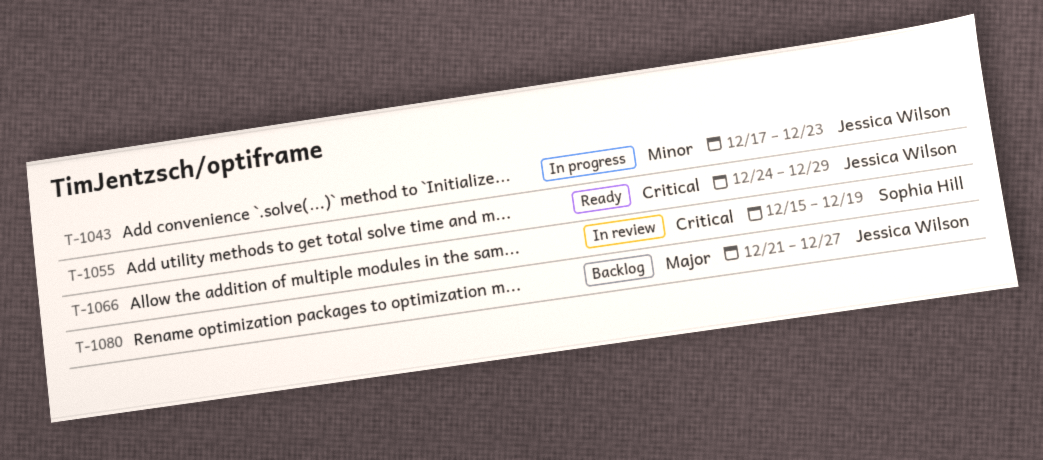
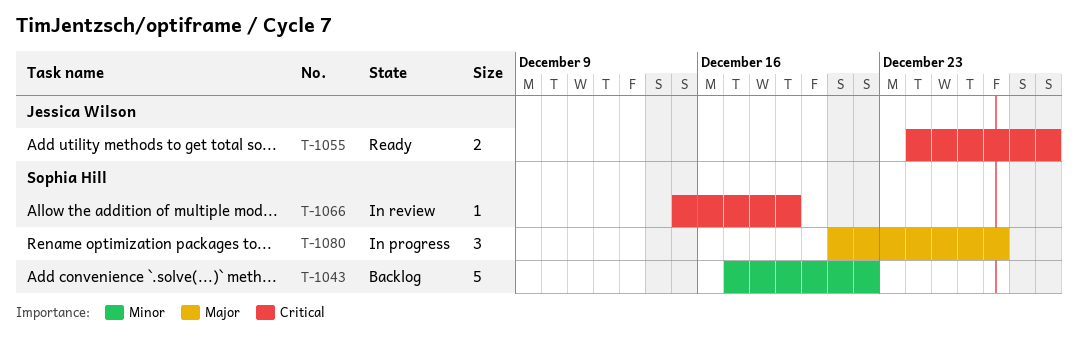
T-1043, status: In progress -> Backlog
T-1043, owner: Jessica Wilson -> Sophia Hill
T-1043, due: Dec 23 -> Dec 22
T-1080, status: Backlog -> In progress
T-1080, owner: Jessica Wilson -> Sophia Hill

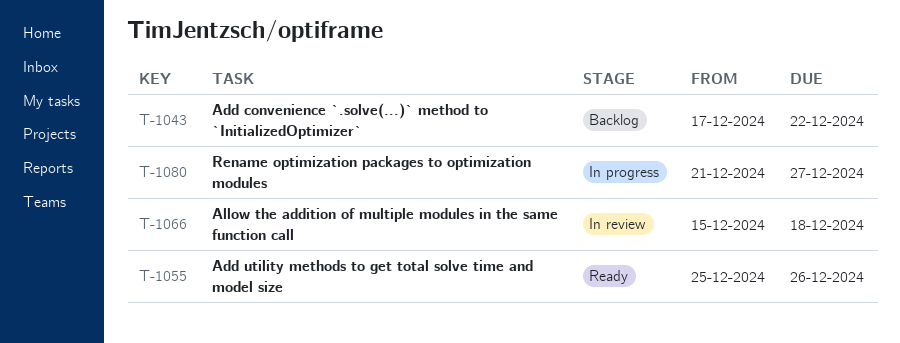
T-1055, start: Dec 24 -> Dec 25
T-1055, due: Dec 29 -> Dec 26
T-1066, due: Dec 19 -> Dec 18

